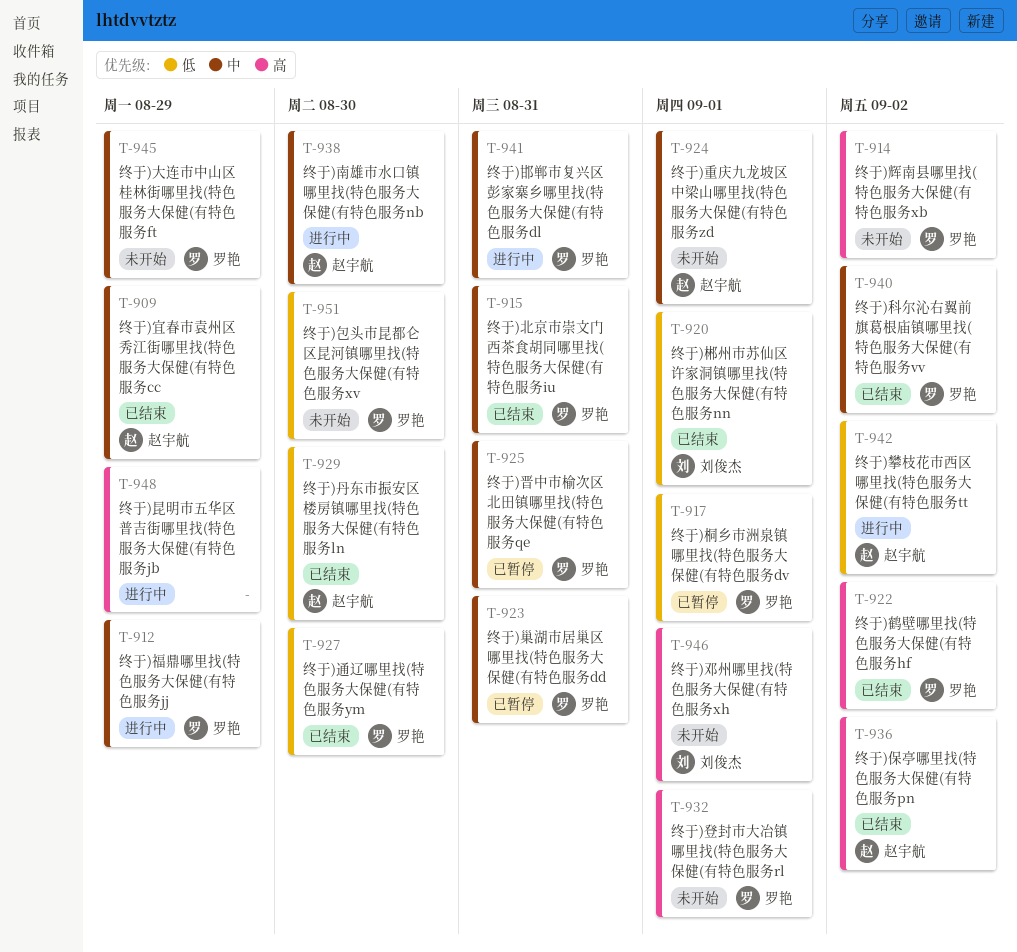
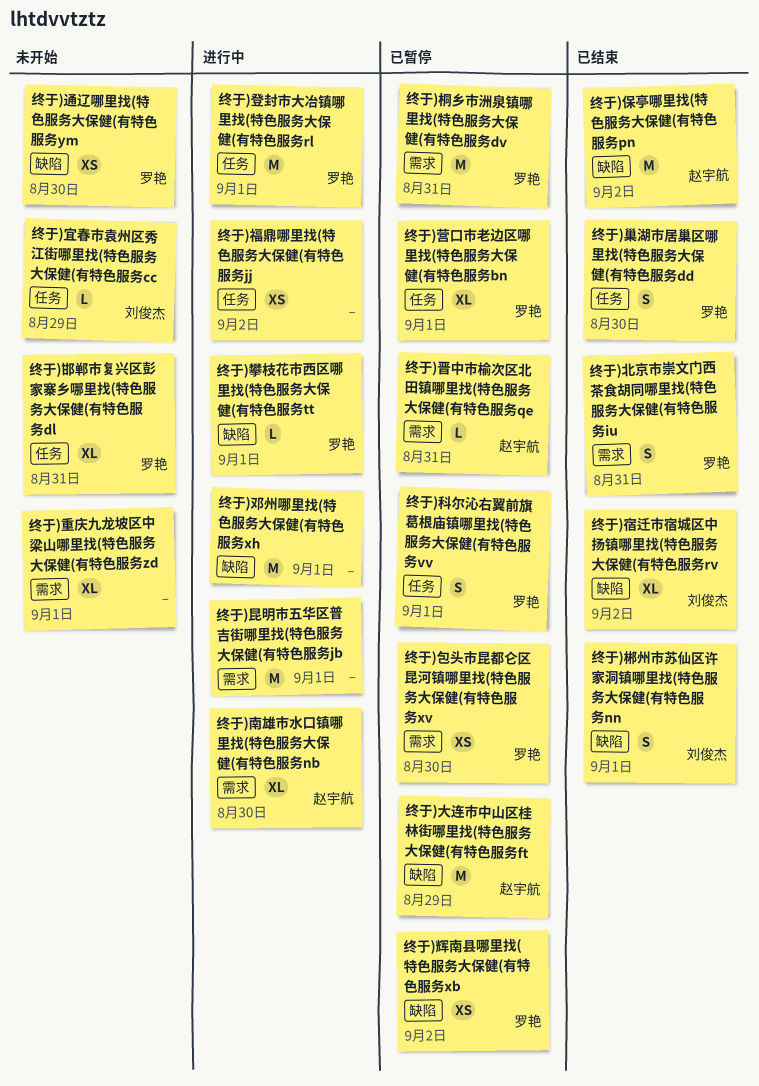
终于)丹东市振安区楼房镇哪里找(特色服务大保健(有特色服务ln: present -> none
终于)包头市昆都仑区昆河镇哪里找(特色服务大保健(有特色服务xv, status: 未开始 -> 已暂停
终于)大连市中山区桂林街哪里找(特色服务大保健(有特色服务ft, status: 未开始 -> 已暂停
终于)大连市中山区桂林街哪里找(特色服务大保健(有特色服务ft, owner: 罗艳 -> 赵宇航
终于)宜春市袁州区秀江街哪里找(特色服务大保健(有特色服务cc, status: 已结束 -> 未开始
终于)宜春市袁州区秀江街哪里找(特色服务大保健(有特色服务cc, owner: 赵宇航 -> 刘俊杰
终于)宿迁市宿城区中扬镇哪里找(特色服务大保健(有特色服务rv: none -> present
终于)巢湖市居巢区哪里找(特色服务大保健(有特色服务dd, status: 已暂停 -> 已结束
终于)巢湖市居巢区哪里找(特色服务大保健(有特色服务dd, due: Aug 31 -> Aug 30
终于)攀枝花市西区哪里找(特色服务大保健(有特色服务tt, owner: 赵宇航 -> 罗艳
终于)攀枝花市西区哪里找(特色服务大保健(有特色服务tt, due: Sep 2 -> Sep 1
终于)昆明市五华区普吉街哪里找(特色服务大保健(有特色服务jb, due: Aug 29 -> Sep 1
终于)晋中市榆次区北田镇哪里找(特色服务大保健(有特色服务qe, owner: 罗艳 -> 赵宇航
终于)桐乡市洲泉镇哪里找(特色服务大保健(有特色服务dv, due: Sep 1 -> Aug 31
终于)登封市大冶镇哪里找(特色服务大保健(有特色服务rl, status: 未开始 -> 进行中
终于)福鼎哪里找(特色服务大保健(有特色服务jj, owner: 罗艳 -> none
终于)福鼎哪里找(特色服务大保健(有特色服务jj, due: Aug 29 -> Sep 2
终于)科尔沁右翼前旗葛根庙镇哪里找(特色服务大保健(有特色服务vv, status: 已结束 -> 已暂停
终于)科尔沁右翼前旗葛根庙镇哪里找(特色服务大保健(有特色服务vv, due: Sep 2 -> Sep 1
终于)营口市老边区哪里找(特色服务大保健(有特色服务bn: none -> present
终于)辉南县哪里找(特色服务大保健(有特色服务xb, status: 未开始 -> 已暂停
终于)通辽哪里找(特色服务大保健(有特色服务ym, status: 已结束 -> 未开始
终于)邓州哪里找(特色服务大保健(有特色服务xh, status: 未开始 -> 进行中
终于)邓州哪里找(特色服务大保健(有特色服务xh, owner: 刘俊杰 -> none
终于)邯郸市复兴区彭家寨乡哪里找(特色服务大保健(有特色服务dl, status: 进行中 -> 未开始
终于)重庆九龙坡区中梁山哪里找(特色服务大保健(有特色服务zd, owner: 赵宇航 -> none
终于)鹤壁哪里找(特色服务大保健(有特色服务hf: present -> none

